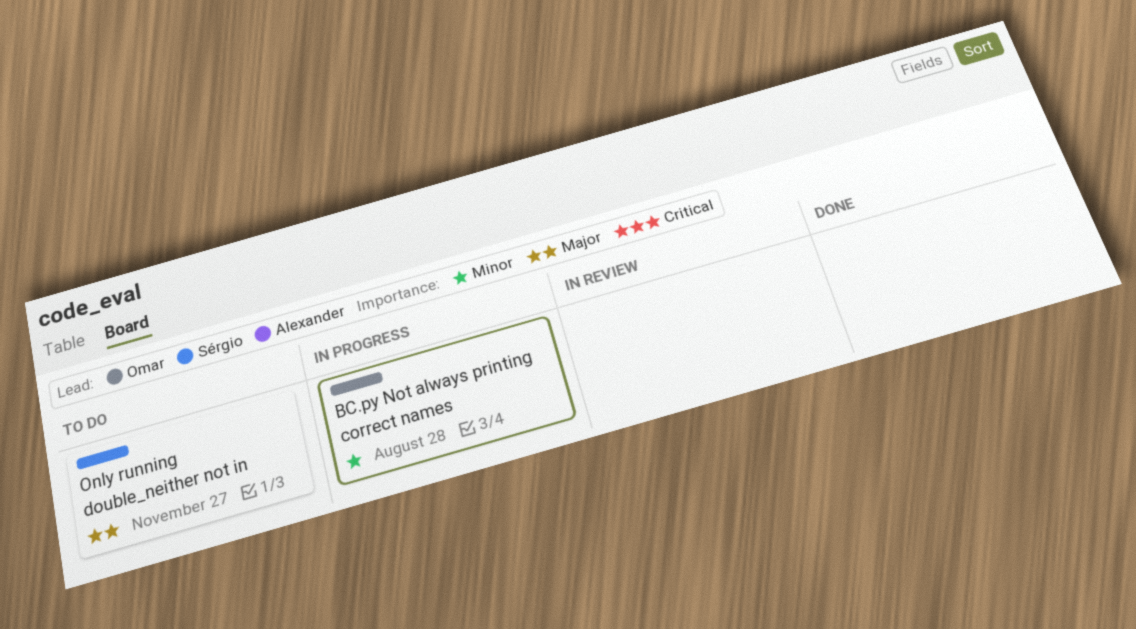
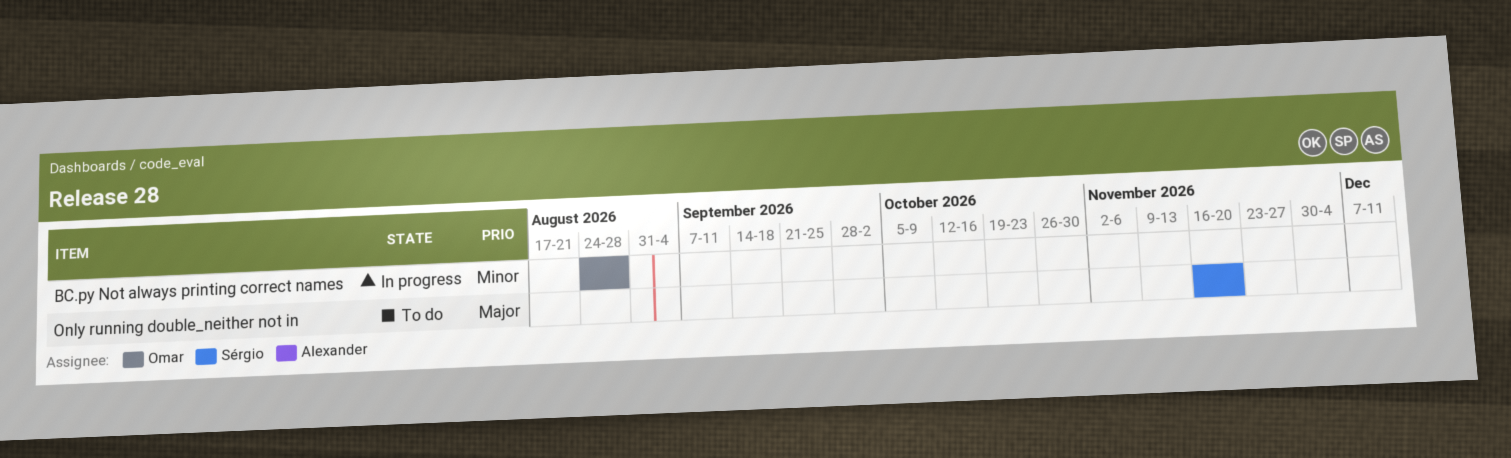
Only running double_neither not in, due: Nov 27 -> Nov 20

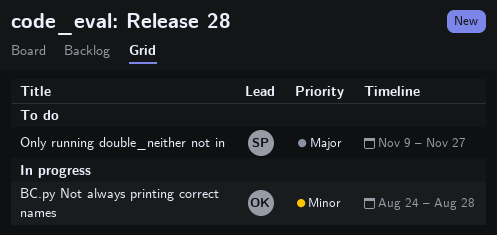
Only running double_neither not in, start: Nov 16 -> Nov 9
Only running double_neither not in, due: Nov 20 -> Nov 27

